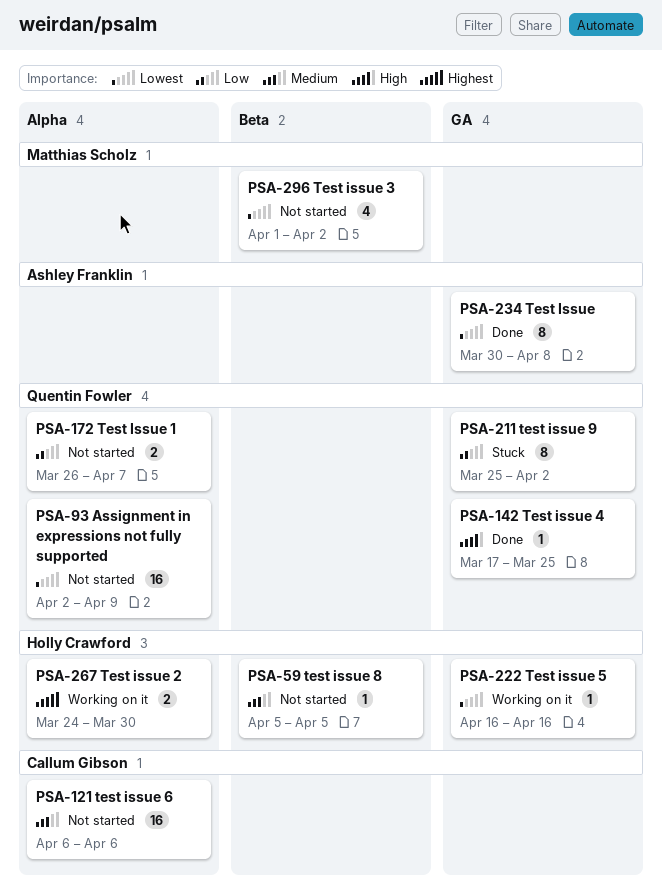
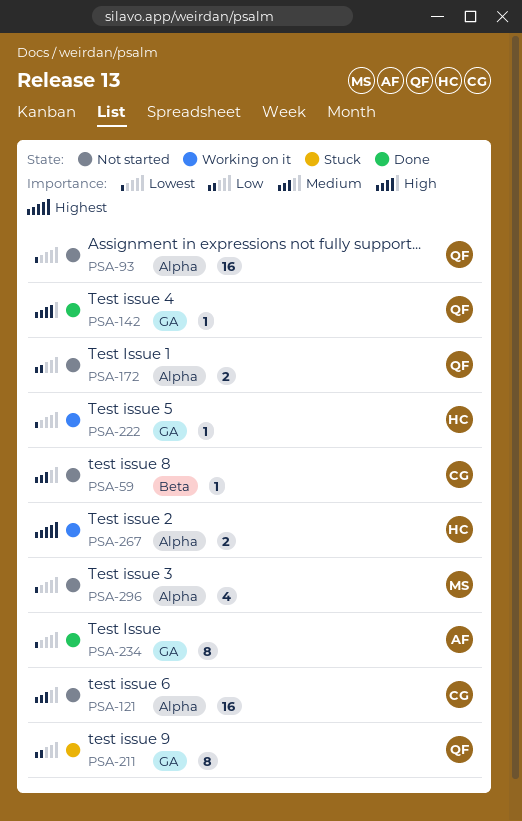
PSA-59, owner: Holly Crawford -> Callum Gibson
PSA-296, label: Beta -> Alpha

